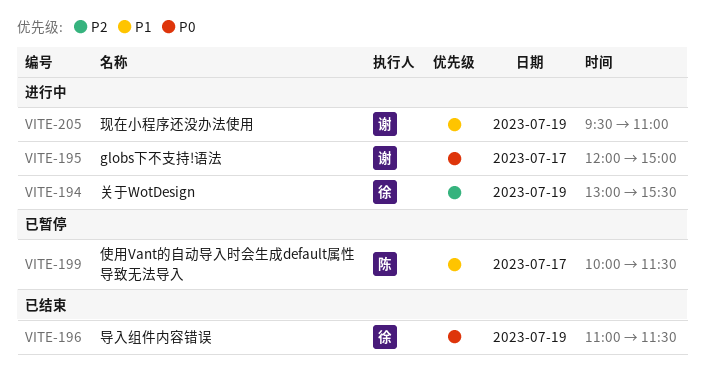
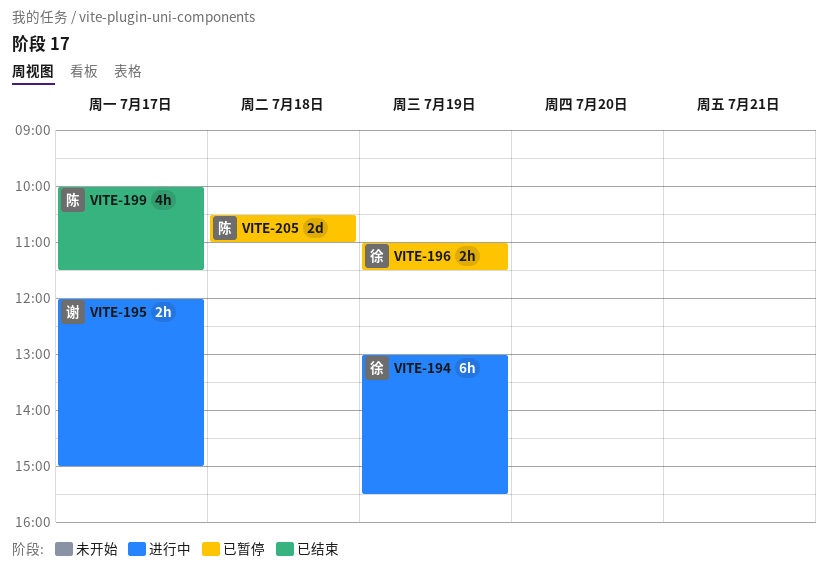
VITE-196, status: 已结束 -> 已暂停
VITE-199, status: 已暂停 -> 已结束
VITE-205, status: 进行中 -> 已暂停
VITE-205, owner: 谢 -> 陈
VITE-205, day: Jul 19 -> Jul 18
VITE-205, begins: 09:30 -> 10:30

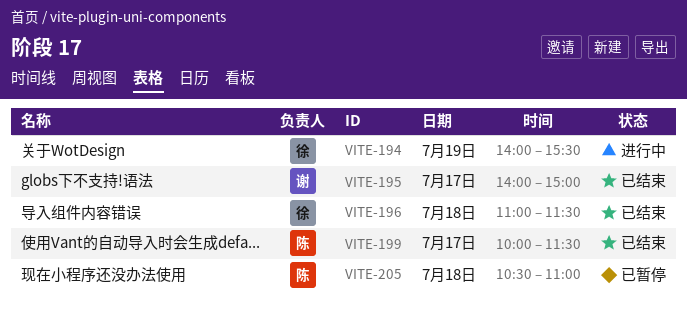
VITE-194, begins: 13:00 -> 14:00
VITE-195, status: 进行中 -> 已结束
VITE-195, begins: 12:00 -> 14:00
VITE-196, status: 已暂停 -> 已结束
VITE-196, day: Jul 19 -> Jul 18

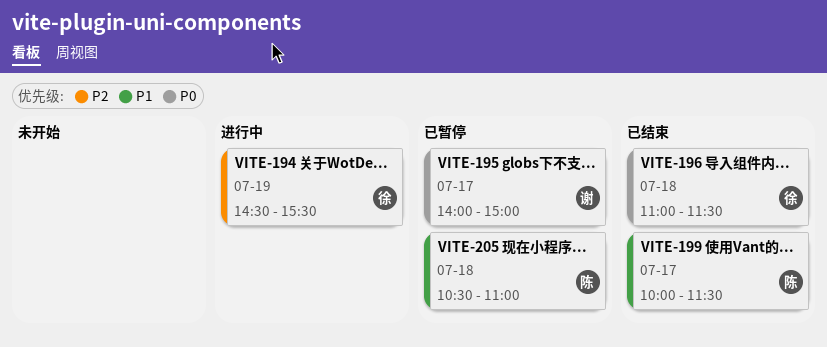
VITE-194, begins: 14:00 -> 14:30
VITE-195, status: 已结束 -> 已暂停

